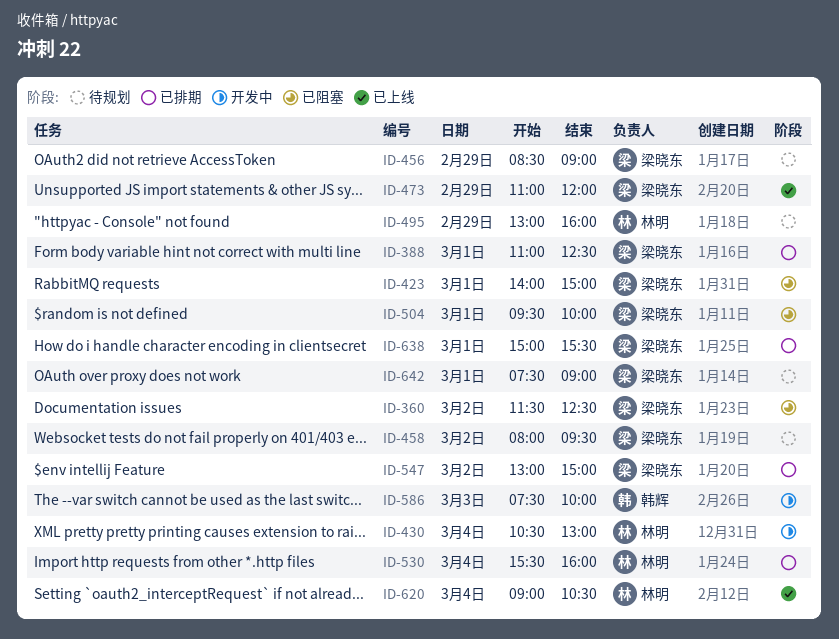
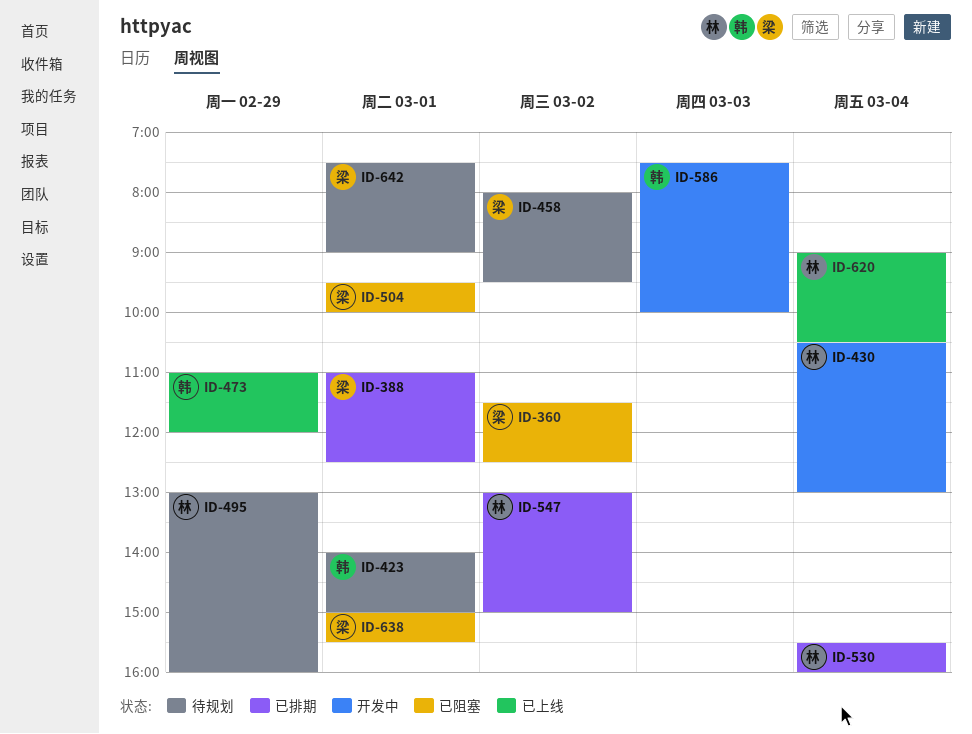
ID-423, status: 已阻塞 -> 待规划
ID-423, owner: 梁晓东 -> 韩辉
ID-456: present -> none
ID-473, owner: 梁晓东 -> 韩辉
ID-547, owner: 梁晓东 -> 林明
ID-638, status: 已排期 -> 已阻塞

